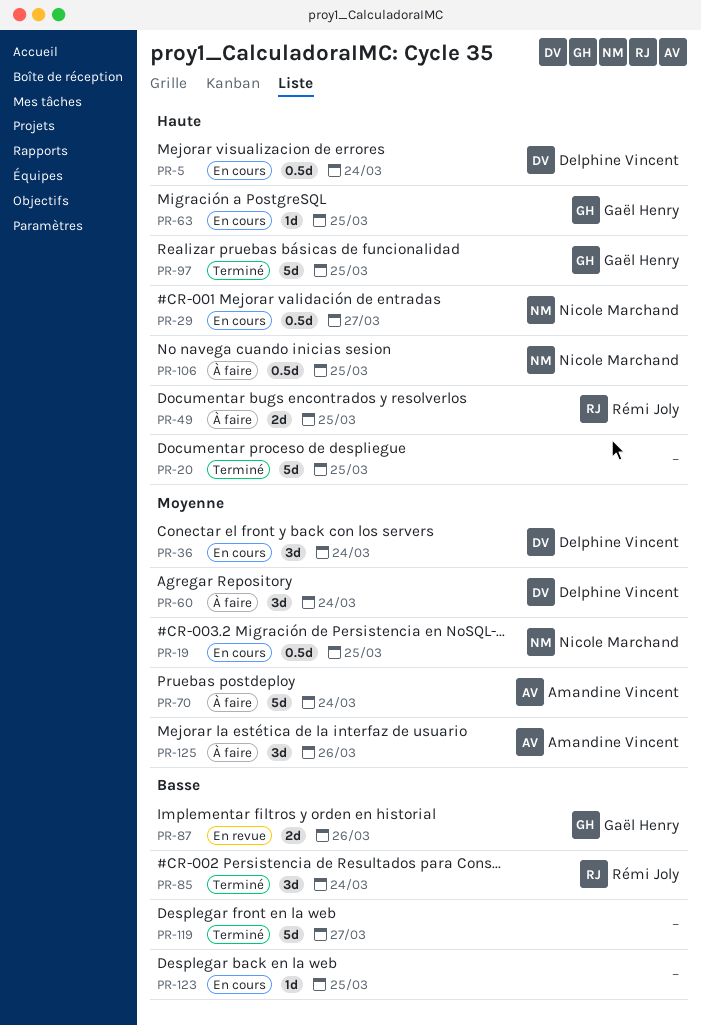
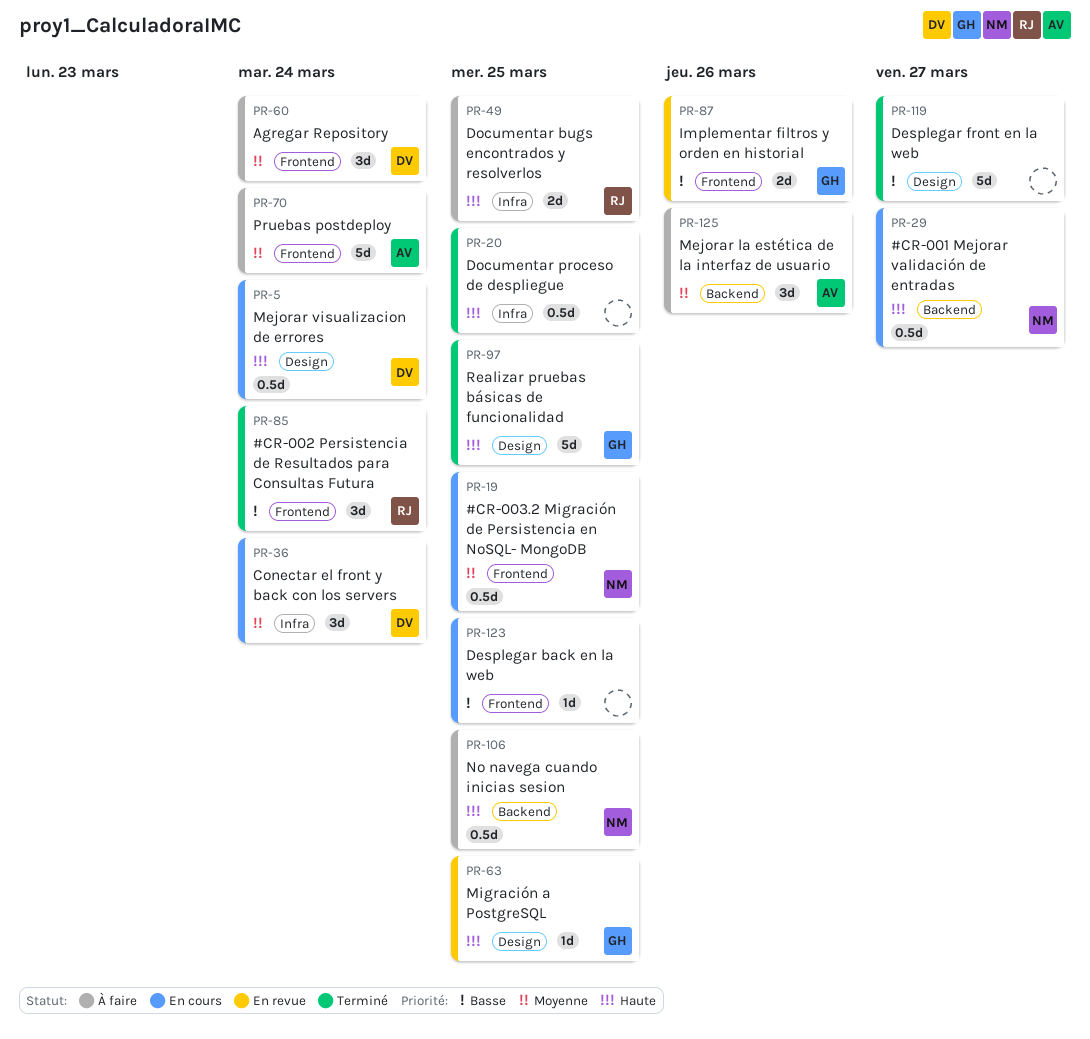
PR-20, estimate: 5d -> 0.5d
PR-63, status: En cours -> En revue

